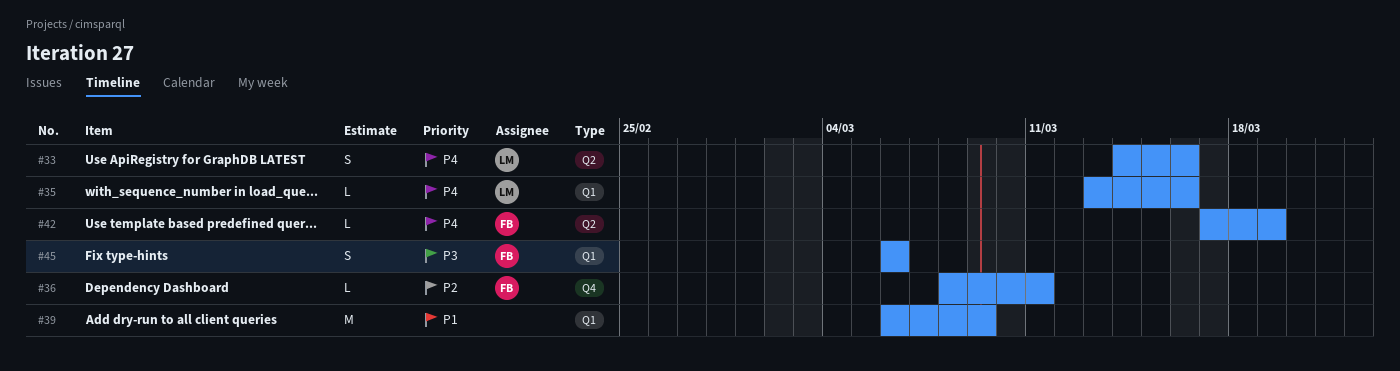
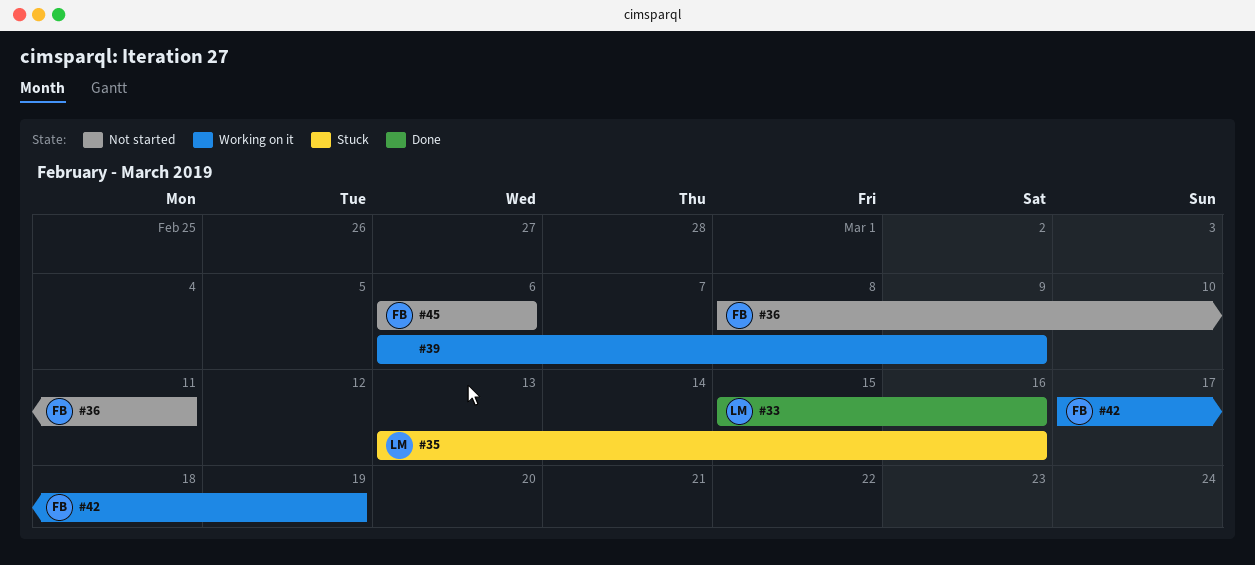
#33, start: Mar 14 -> Mar 15

